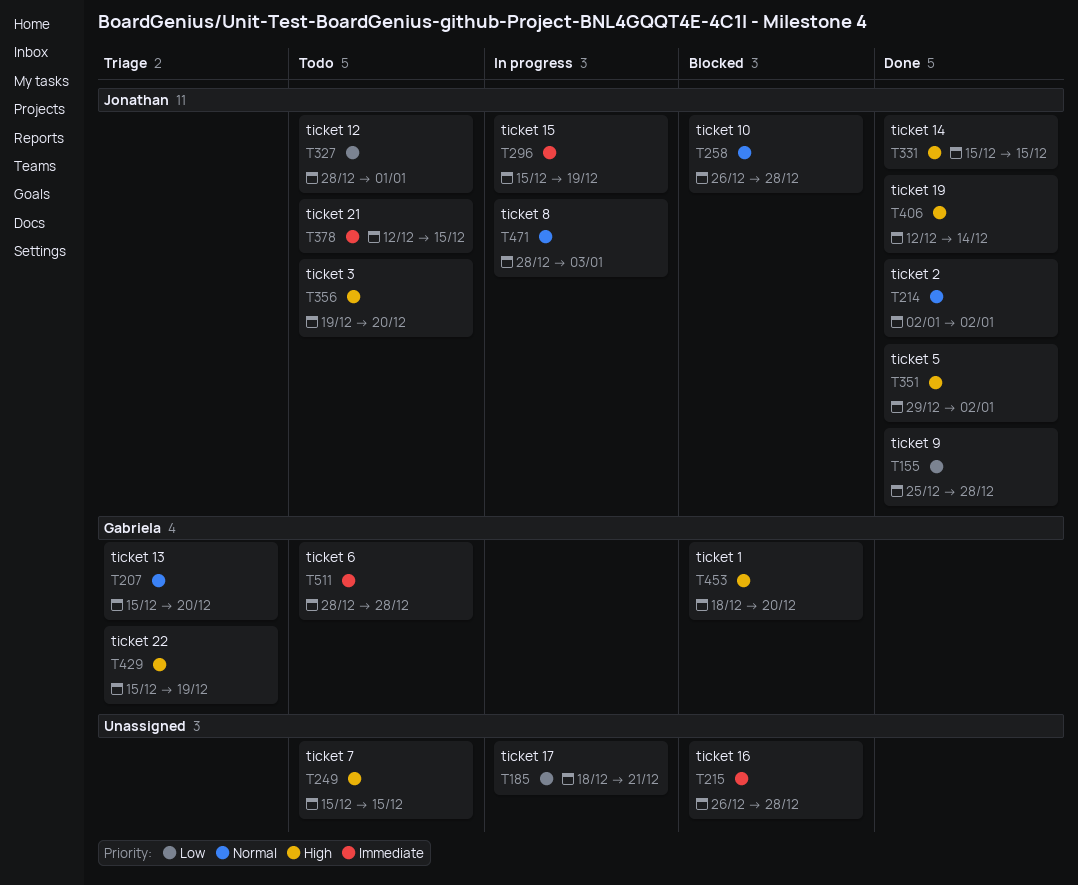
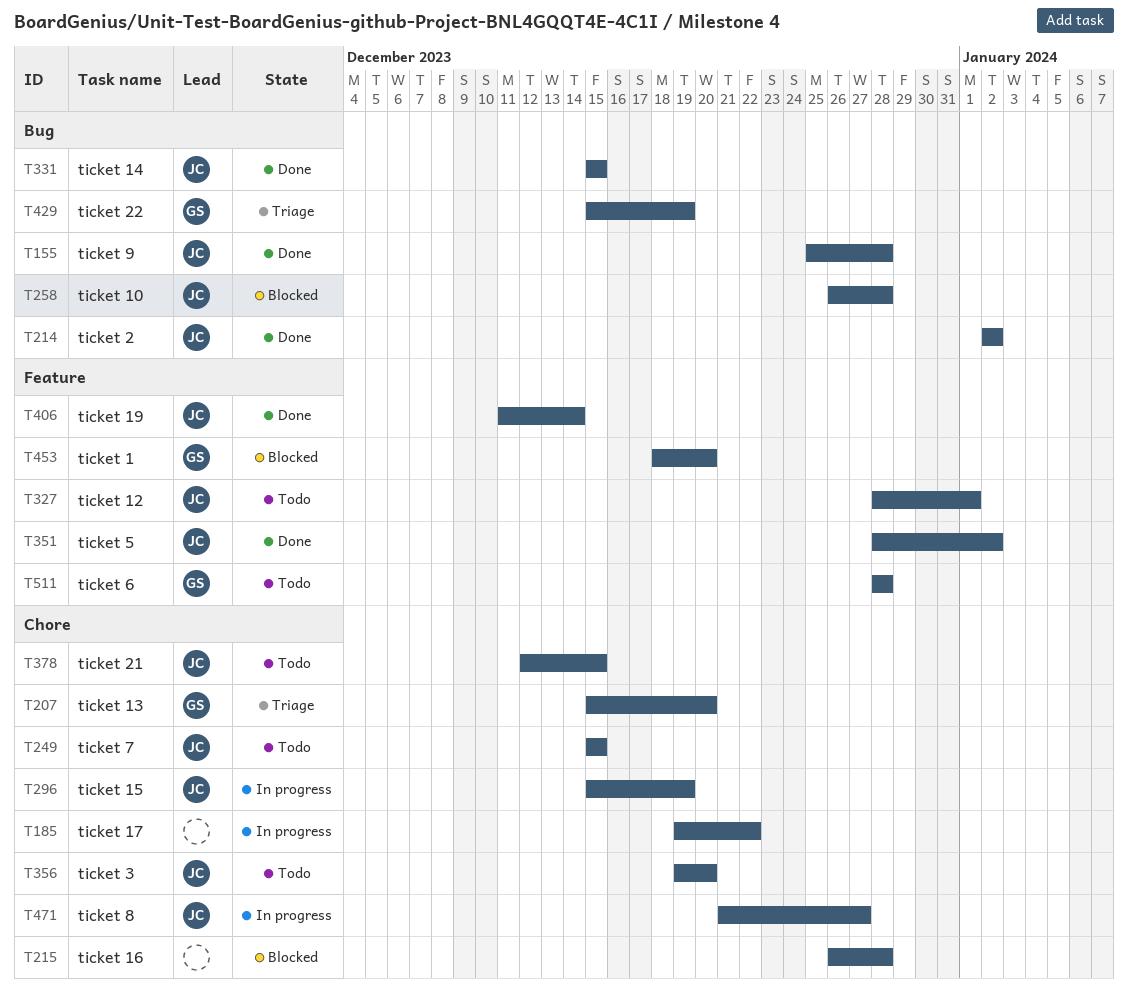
T185, start: Dec 18 -> Dec 19
T185, due: Dec 21 -> Dec 22
T249, owner: none -> Jonathan
T351, start: Dec 29 -> Dec 28
T406, start: Dec 12 -> Dec 11
T471, start: Dec 28 -> Dec 21
T471, due: Jan 3 -> Dec 27

